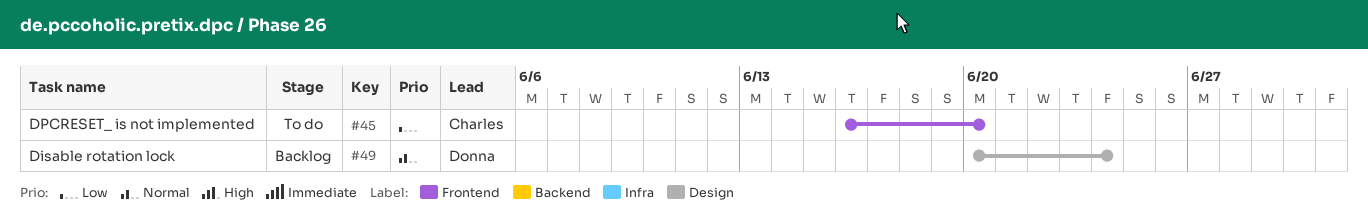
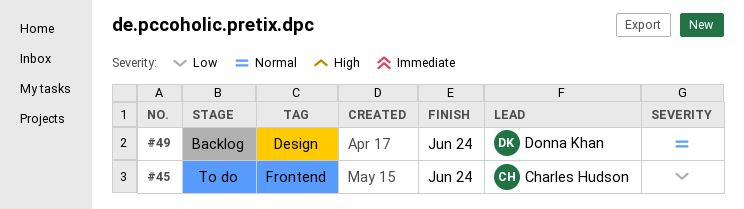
#45, due: Jun 20 -> Jun 24

